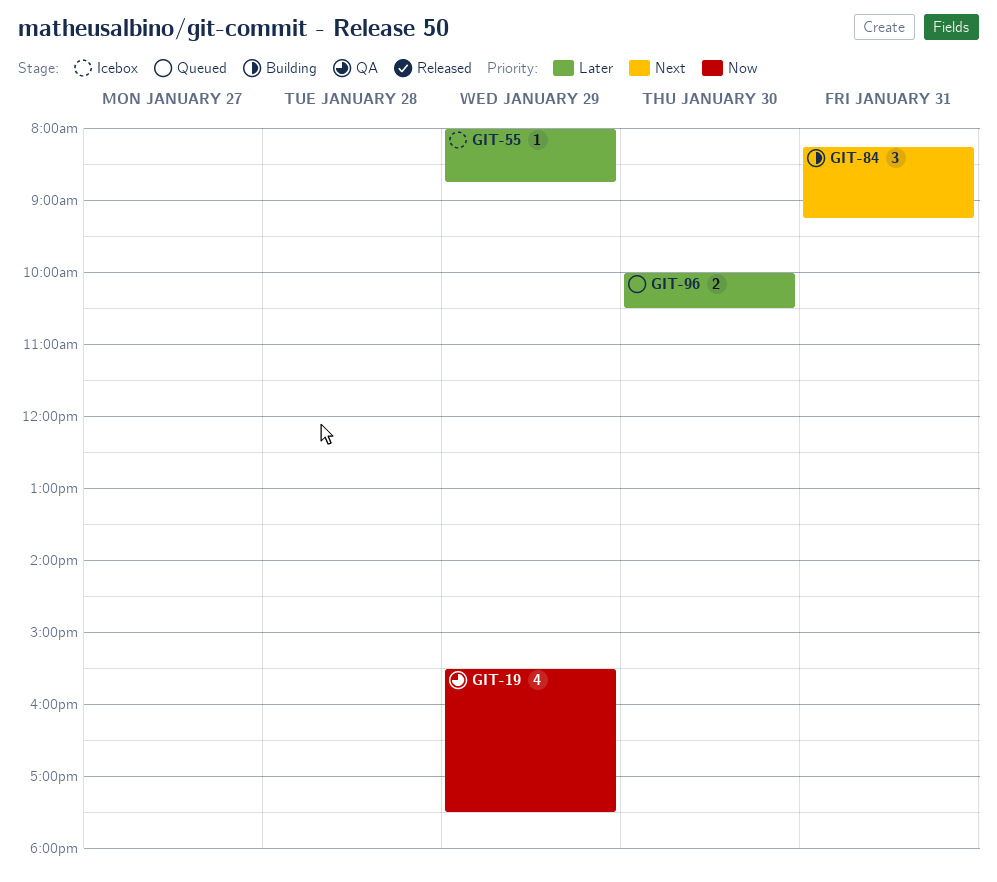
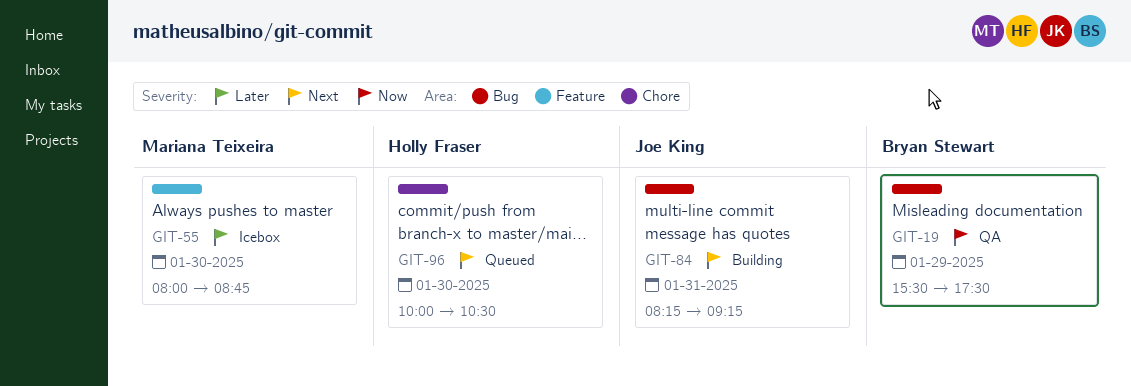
GIT-55, day: Jan 29 -> Jan 30
GIT-96, priority: Later -> Next

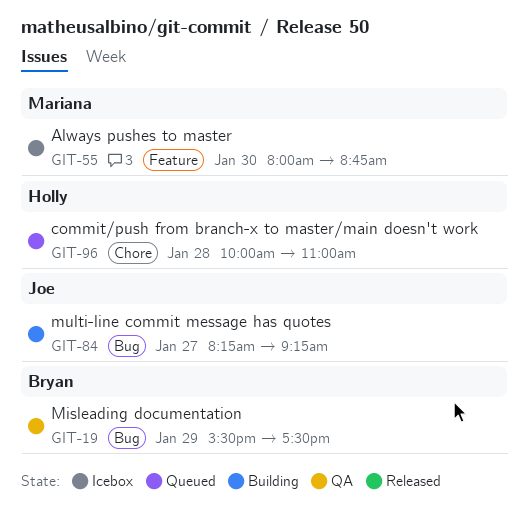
GIT-84, day: Jan 31 -> Jan 27
GIT-96, day: Jan 30 -> Jan 28
GIT-96, ends: 10:30 -> 11:00

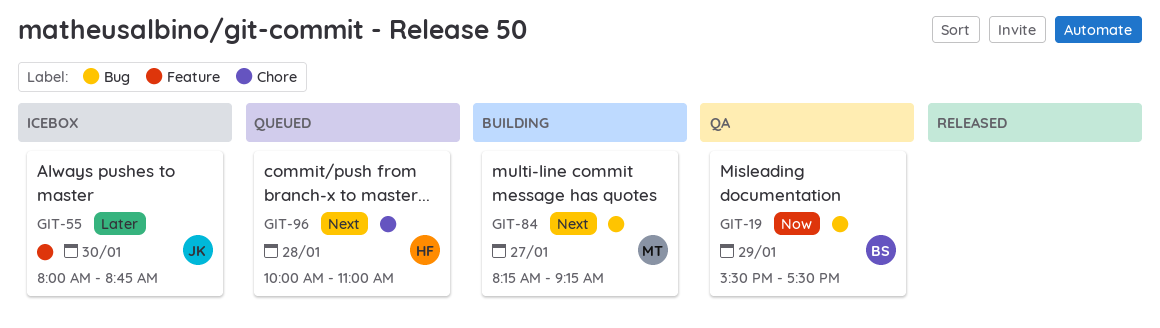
GIT-55, owner: Mariana -> Joe
GIT-84, owner: Joe -> Mariana

